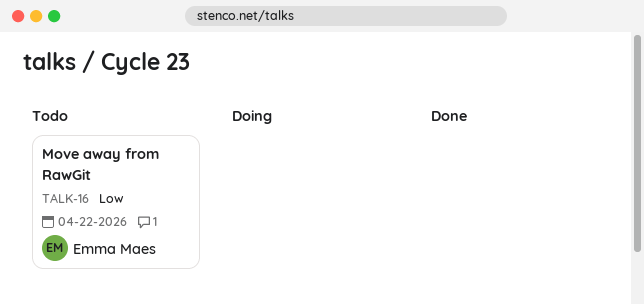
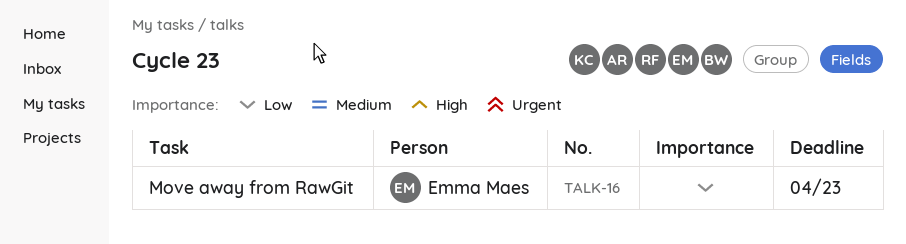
TALK-16, due: Apr 22 -> Apr 23

